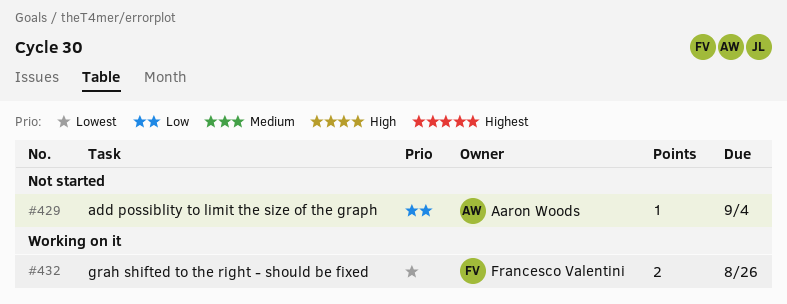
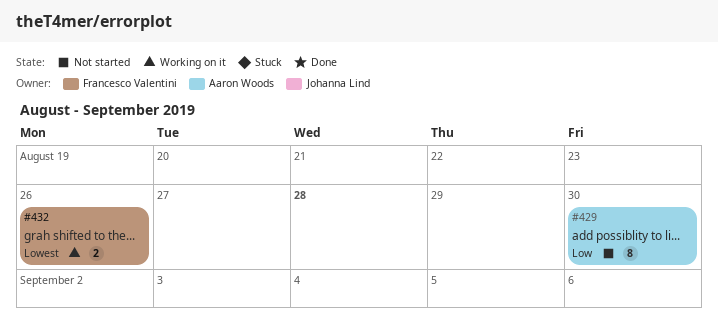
#429, estimate: 1 -> 8
#429, due: Sep 4 -> Aug 30

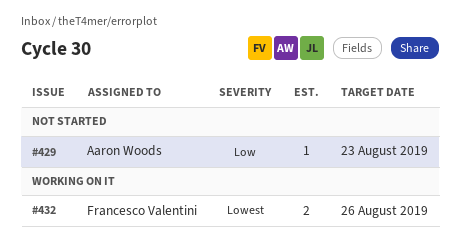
#429, estimate: 8 -> 1
#429, due: Aug 30 -> Aug 23

